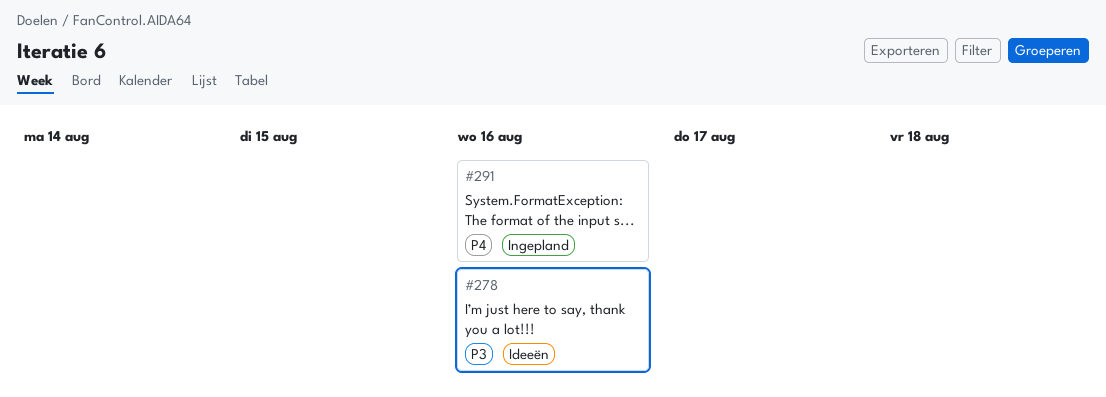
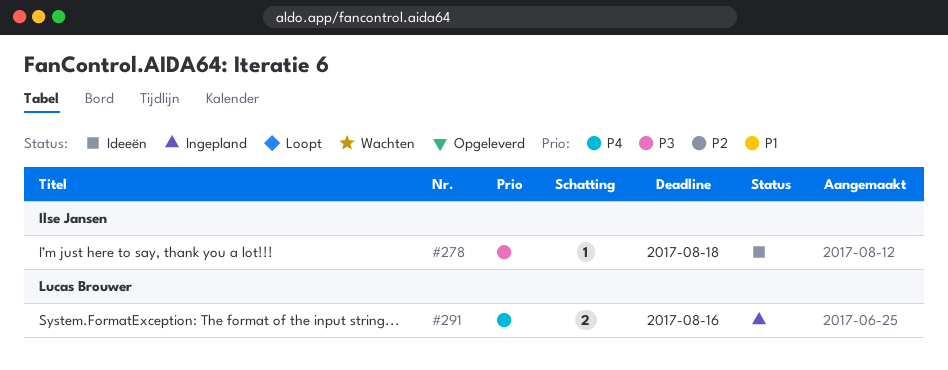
#278, due: Aug 16 -> Aug 18

